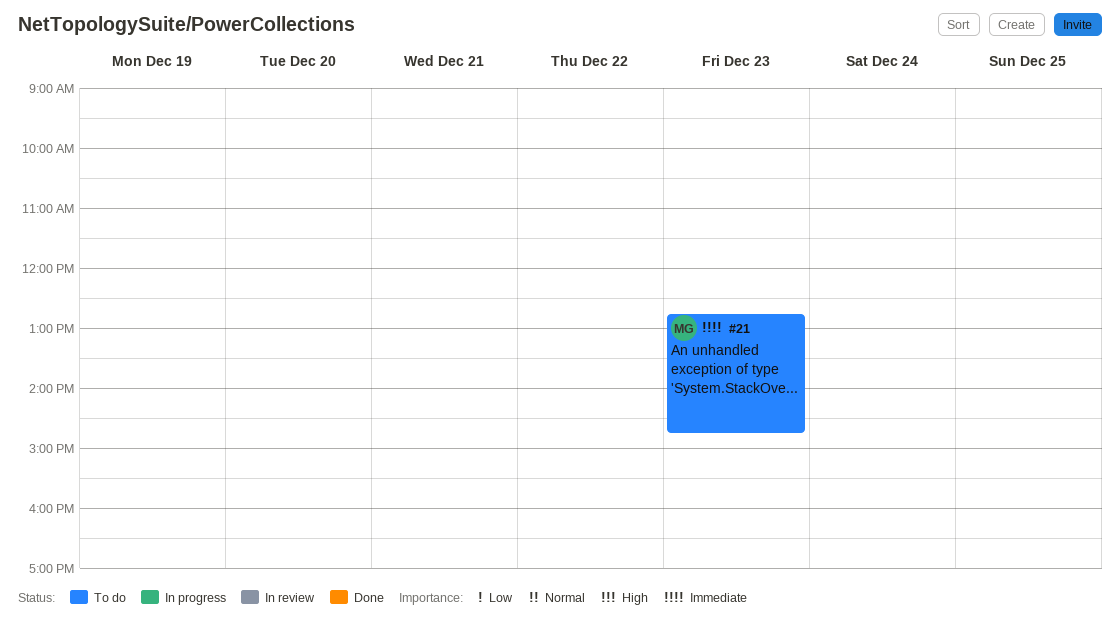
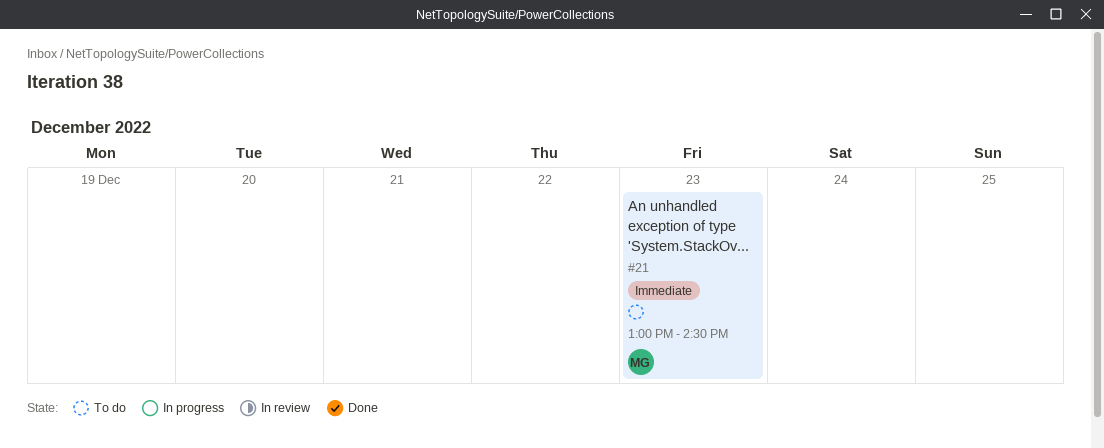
#21, begins: 12:45 -> 13:00
#21, ends: 14:45 -> 14:30

